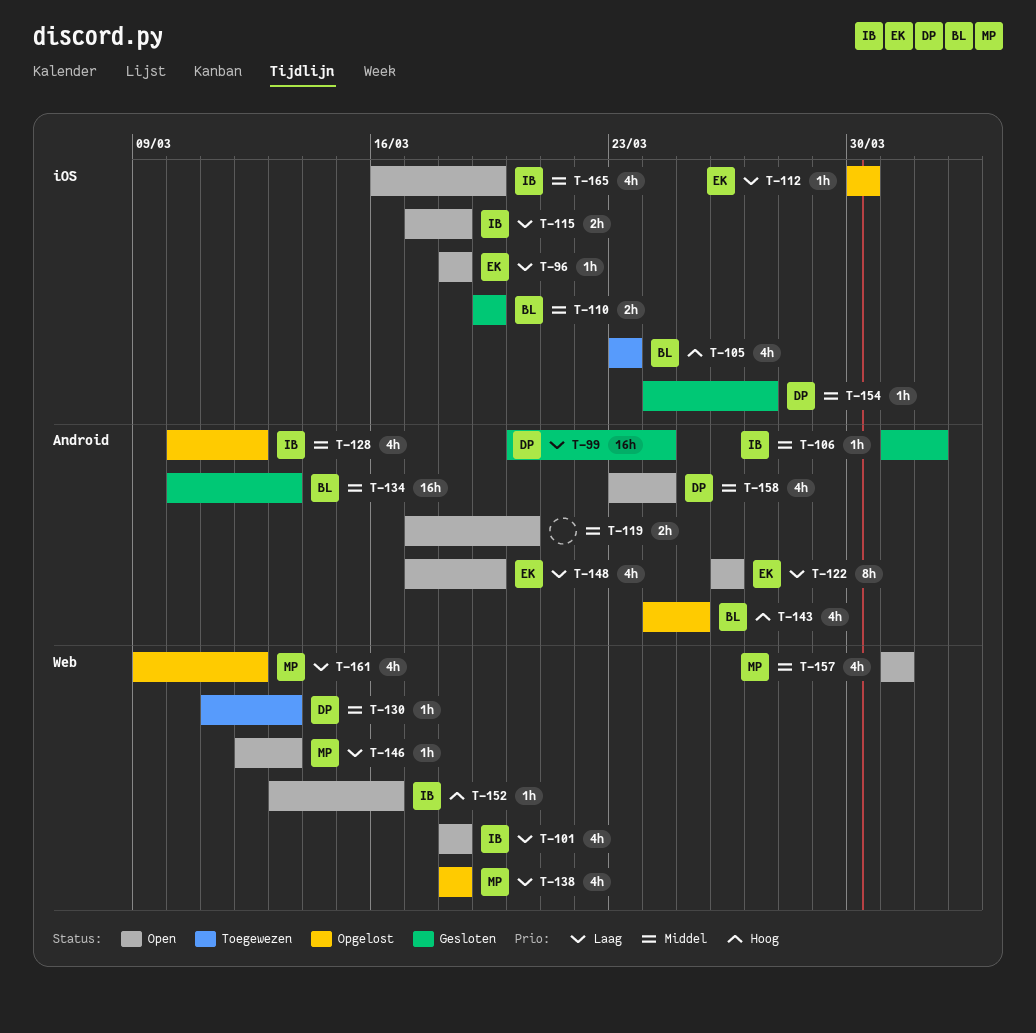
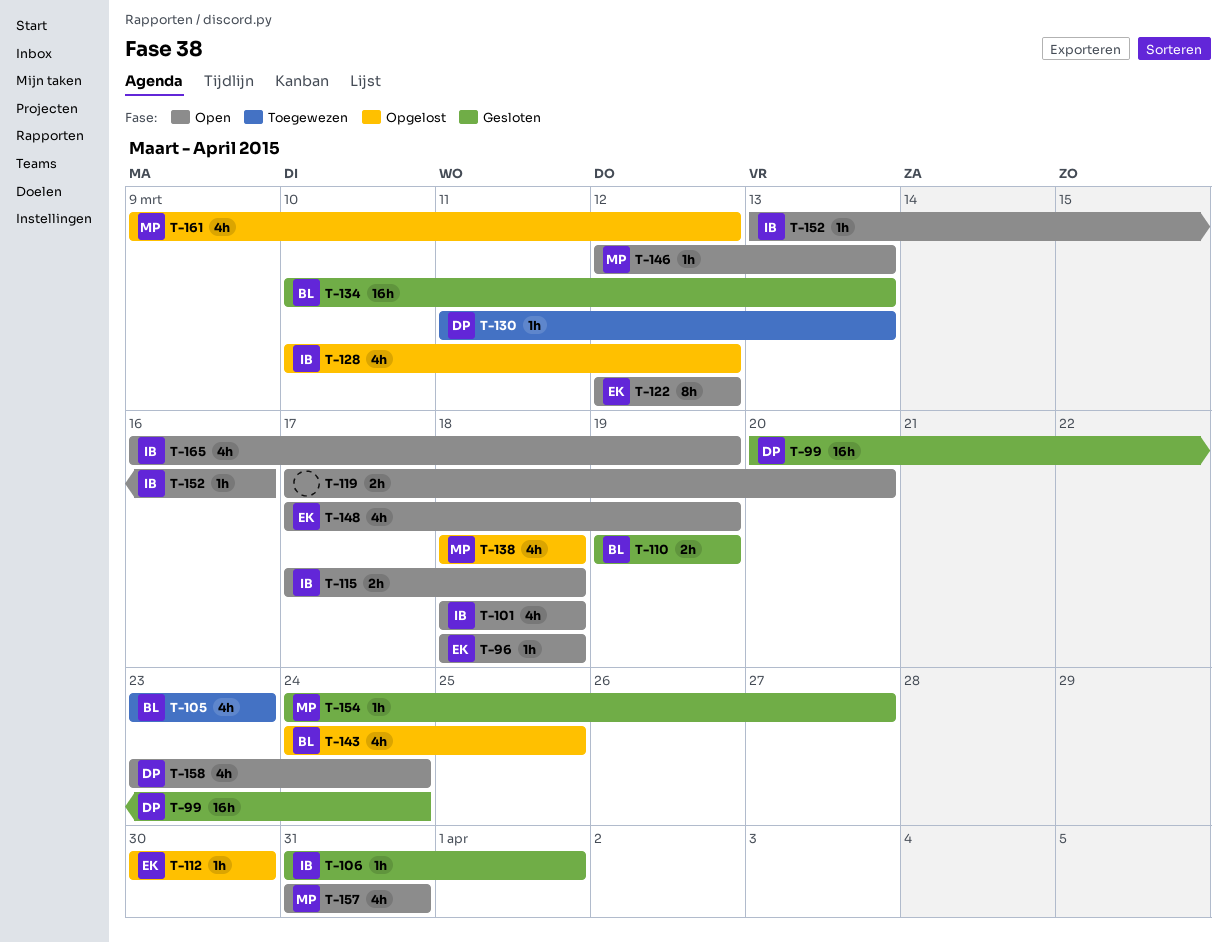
T-122, start: Mar 26 -> Mar 12
T-122, due: Mar 26 -> Mar 12
T-154, owner: DP -> MP

